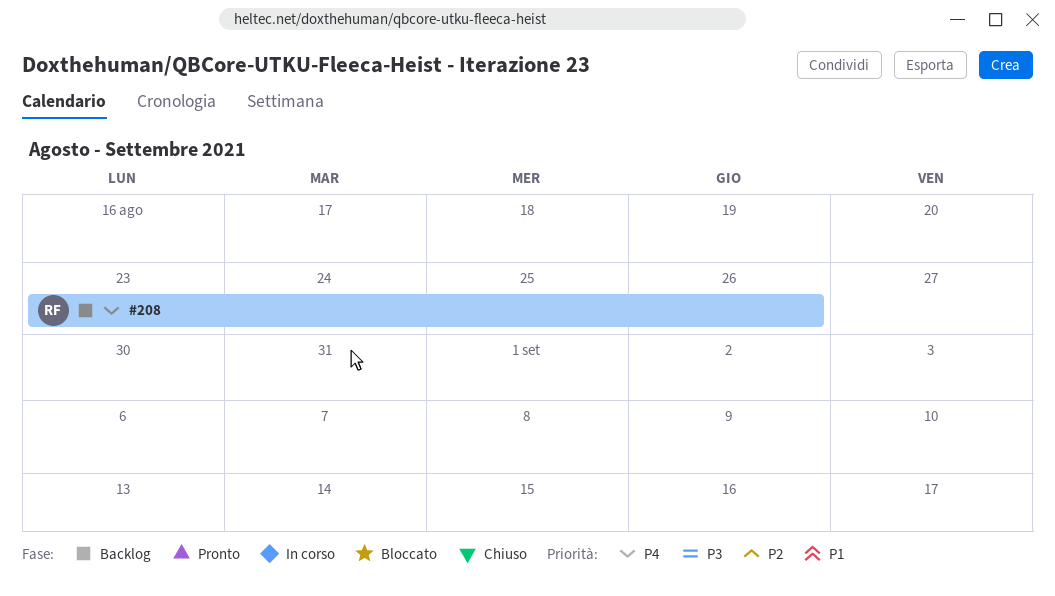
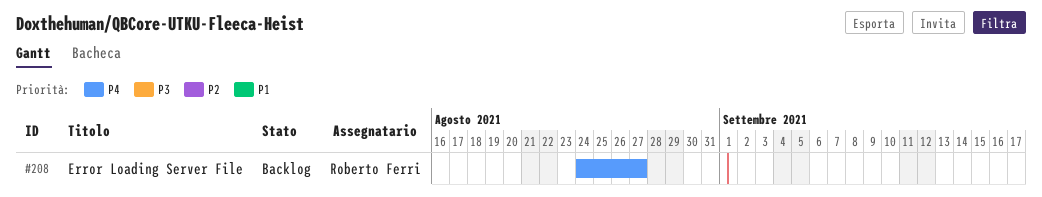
#208, start: Aug 23 -> Aug 24
#208, due: Aug 26 -> Aug 27

